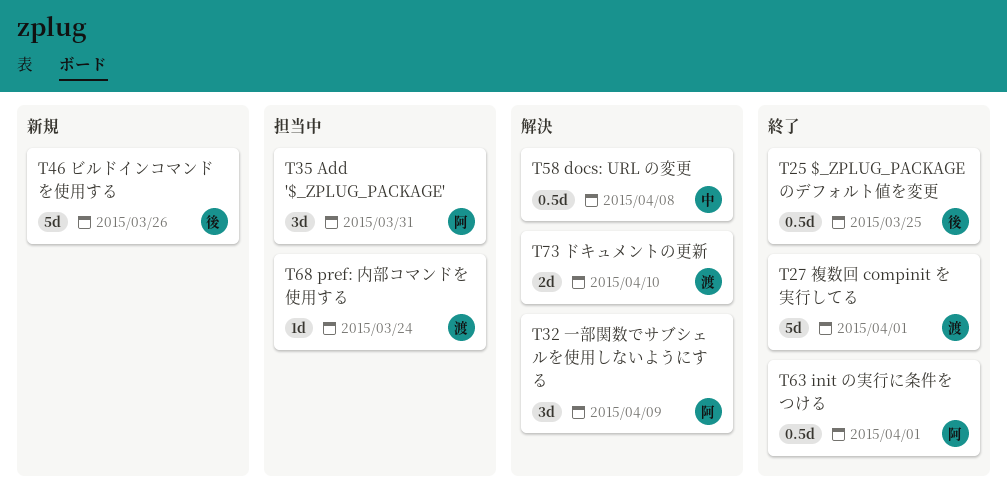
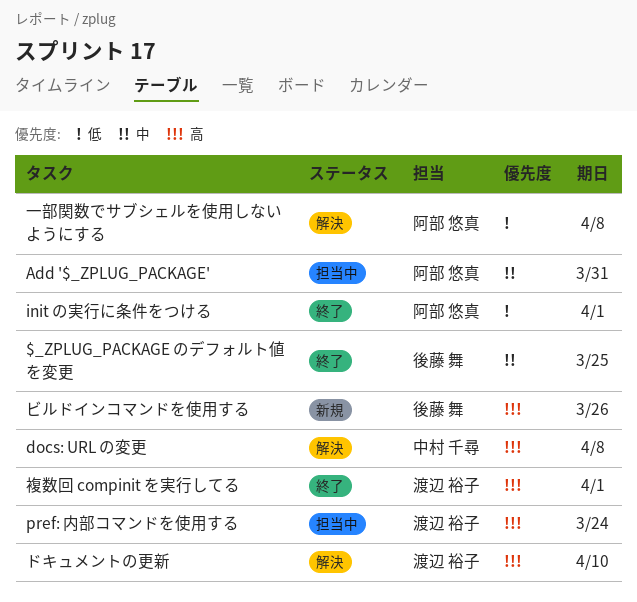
一部関数でサブシェルを使用しないようにする, due: Apr 9 -> Apr 8

